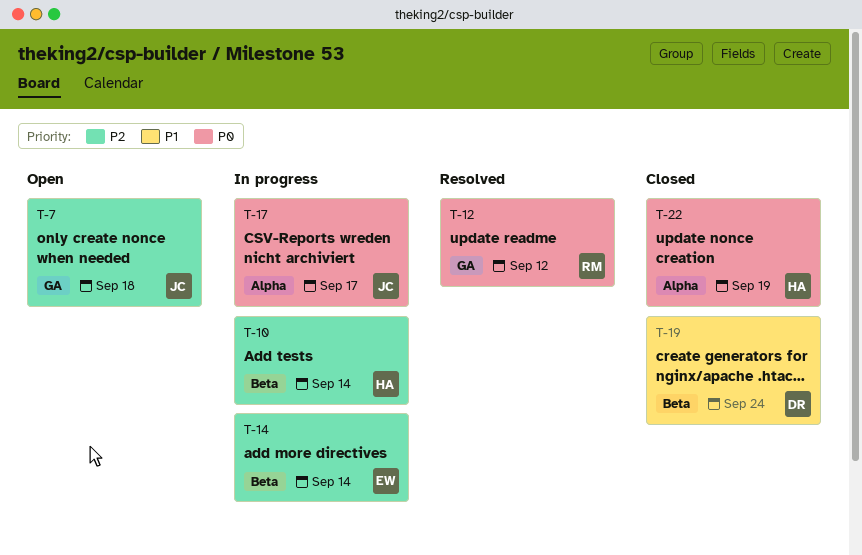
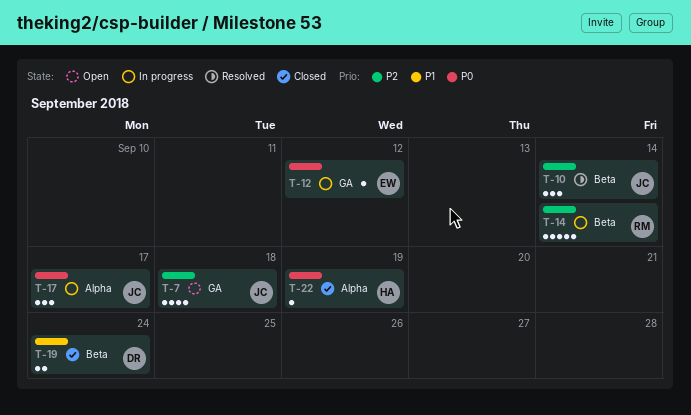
T-10, status: In progress -> Resolved
T-10, owner: HA -> JC
T-12, status: Resolved -> In progress
T-12, owner: RM -> EW
T-14, owner: EW -> RM

